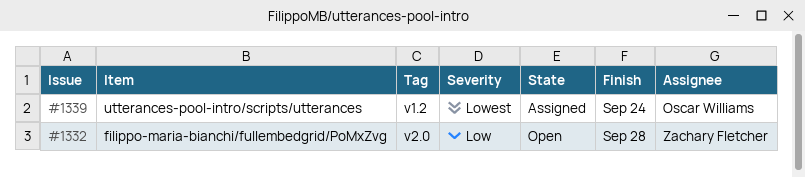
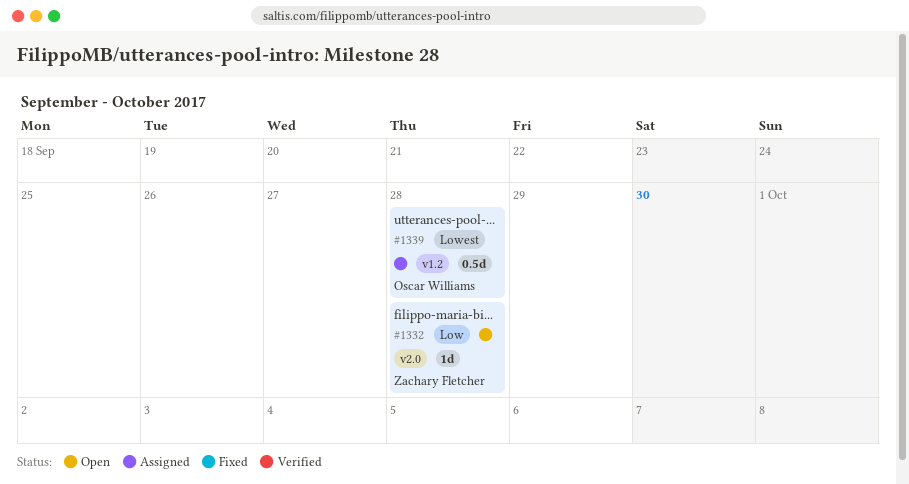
#1339, due: Sep 24 -> Sep 28

